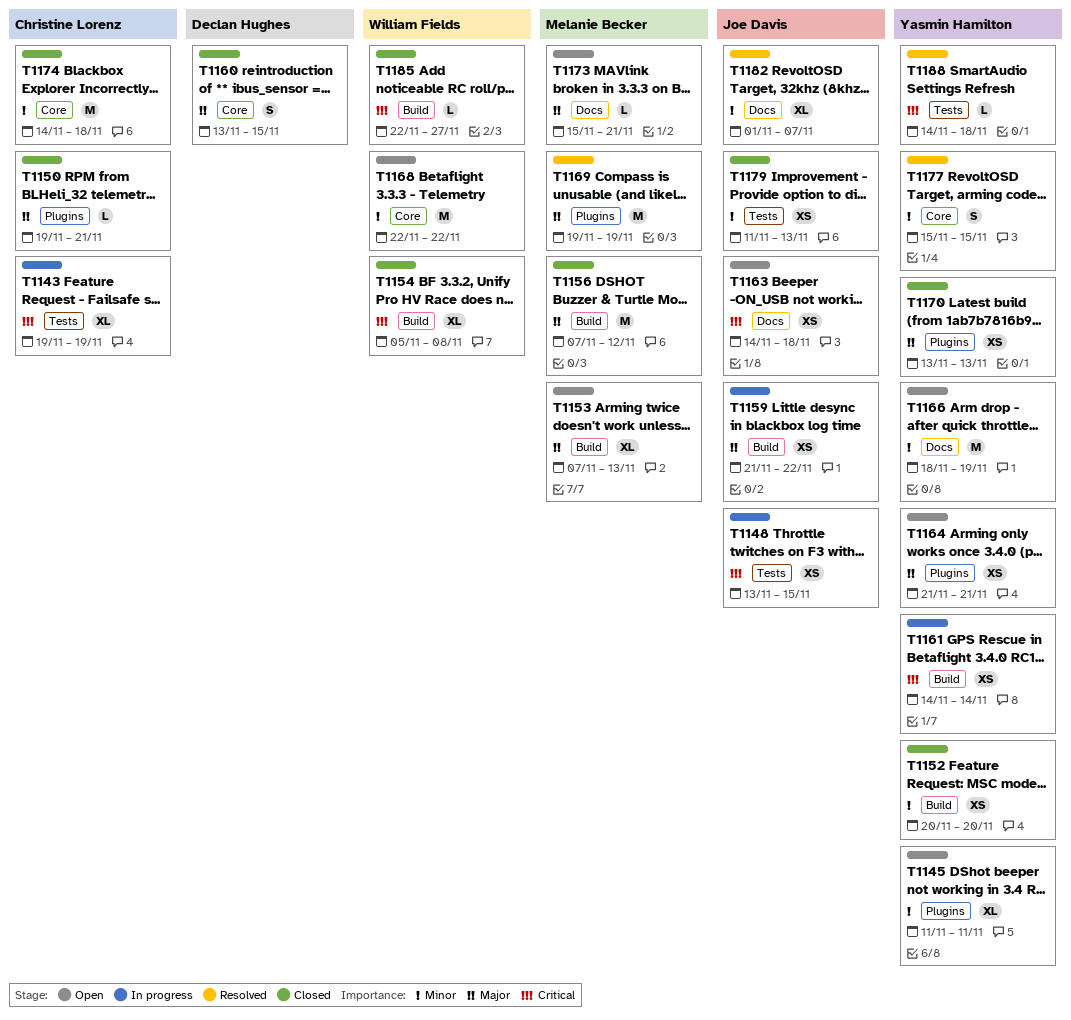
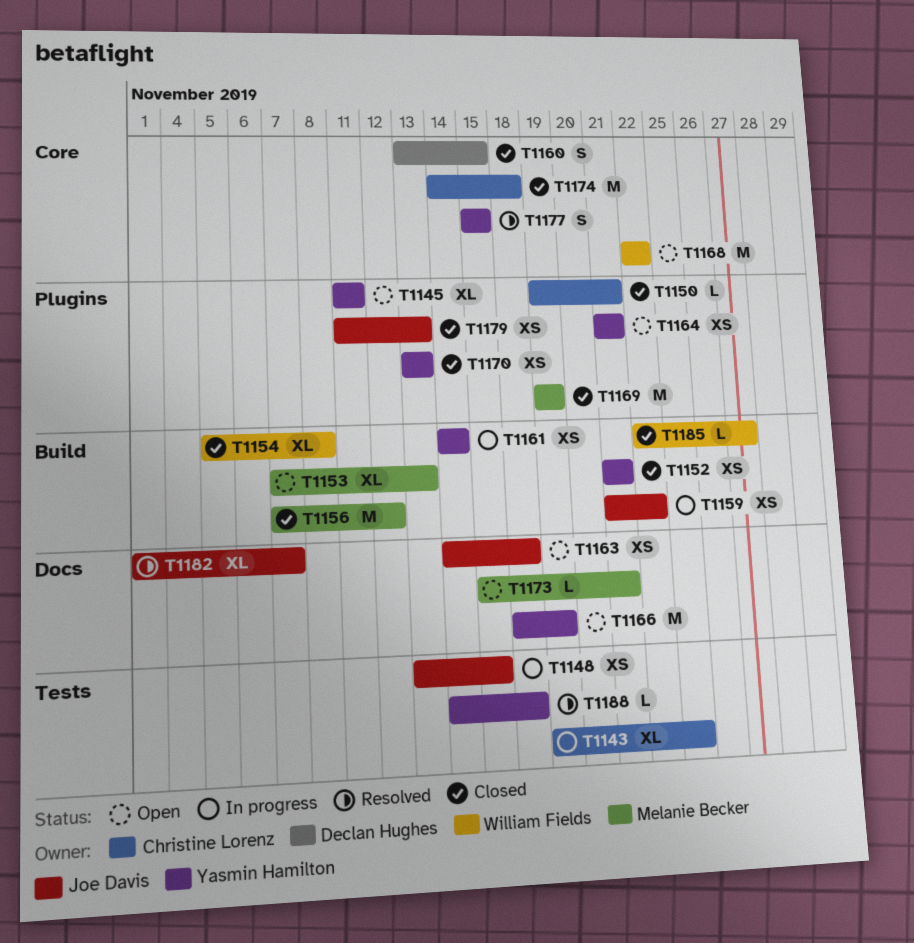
T1143, due: Nov 19 -> Nov 25
T1152, start: Nov 20 -> Nov 21
T1152, due: Nov 20 -> Nov 21
T1169, status: Resolved -> Closed
T1179, label: Tests -> Plugins

